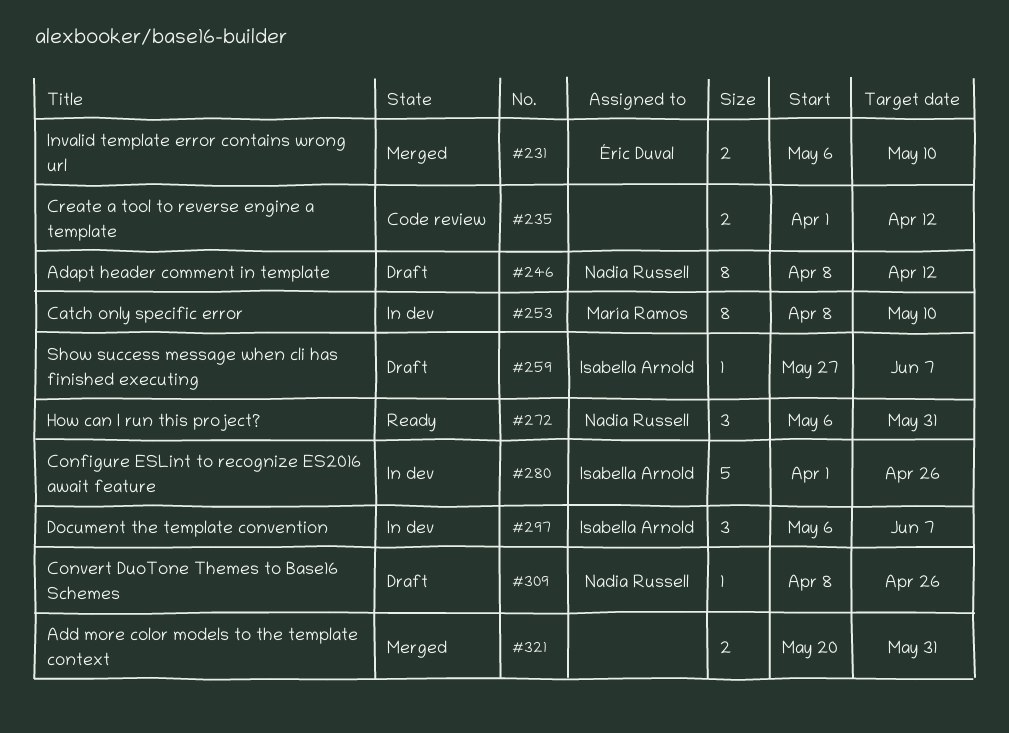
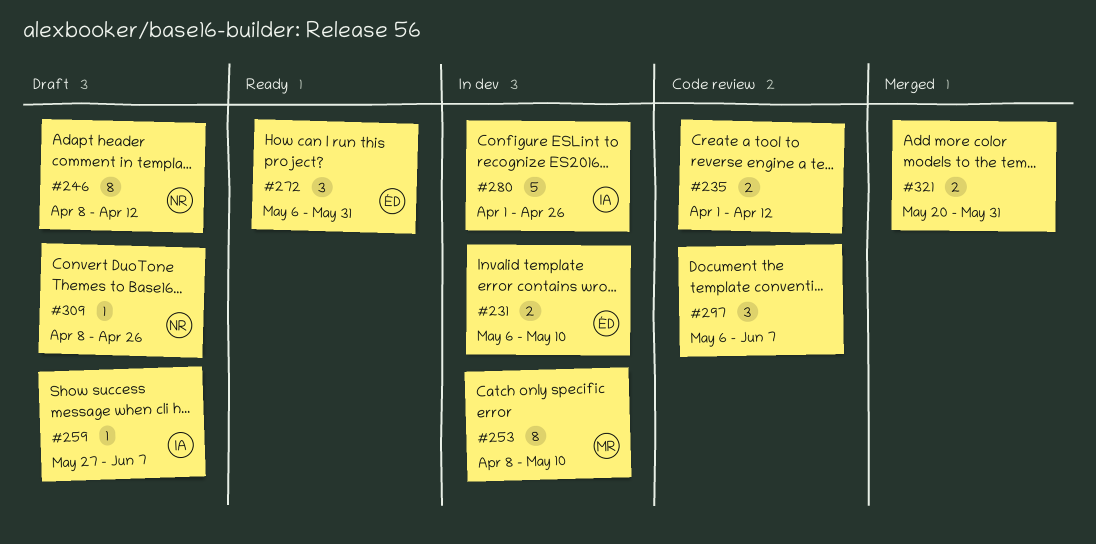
#231, status: Merged -> In dev
#272, owner: Nadia Russell -> Éric Duval
#297, status: In dev -> Code review
#297, owner: Isabella Arnold -> none

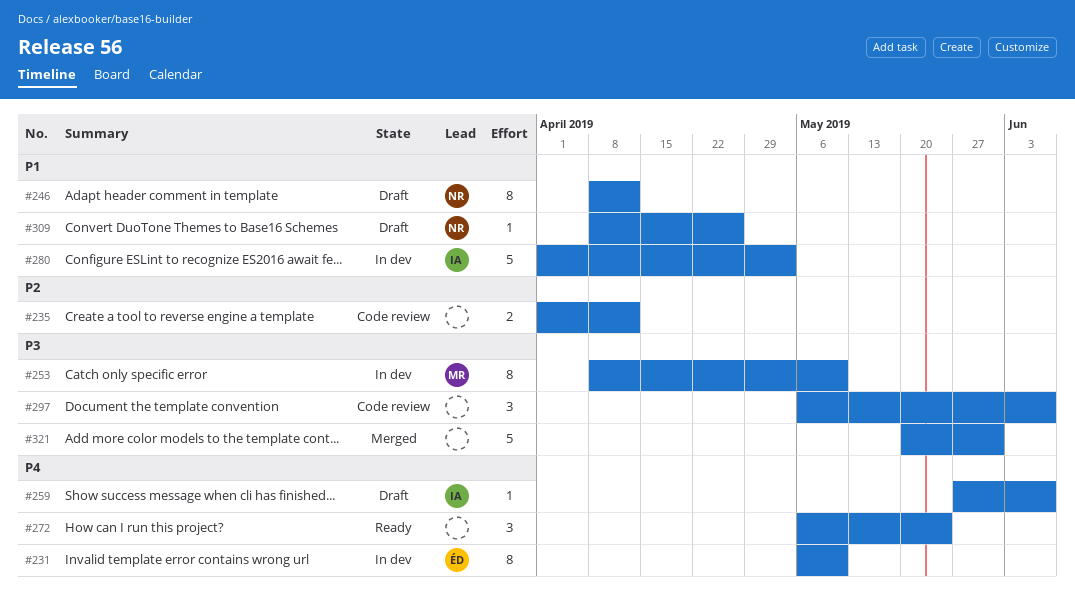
#231, estimate: 2 -> 8
#272, owner: ÉD -> none
#272, due: May 31 -> May 24
#280, due: Apr 26 -> May 3
#321, estimate: 2 -> 5

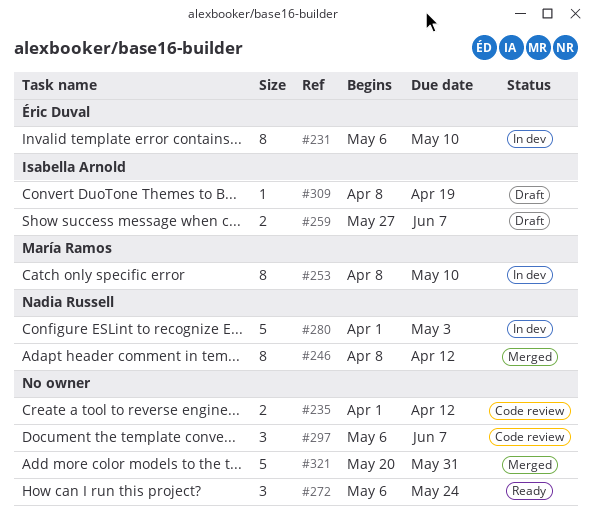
#246, status: Draft -> Merged
#259, estimate: 1 -> 2
#280, owner: Isabella Arnold -> Nadia Russell
#309, owner: Nadia Russell -> Isabella Arnold
#309, due: Apr 26 -> Apr 19

